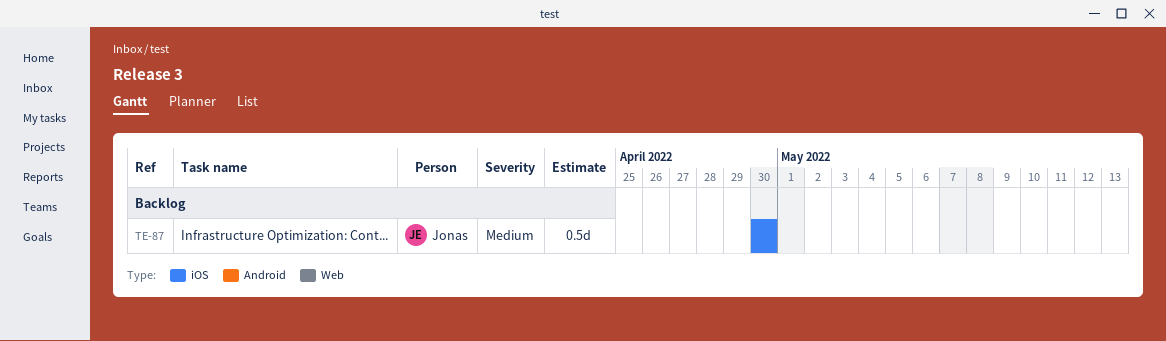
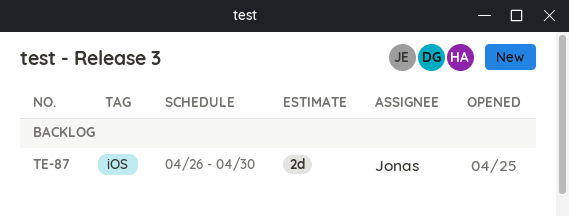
TE-87, estimate: 0.5d -> 2d
TE-87, start: Apr 30 -> Apr 26

